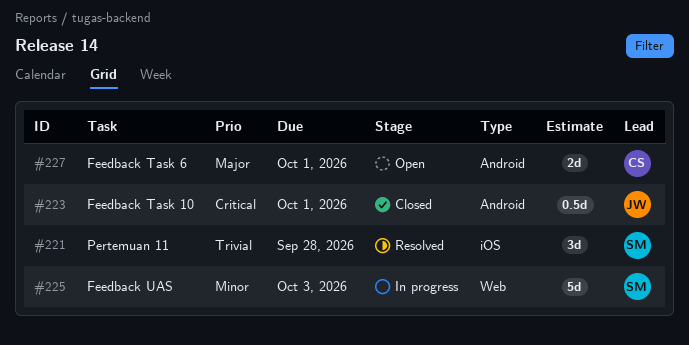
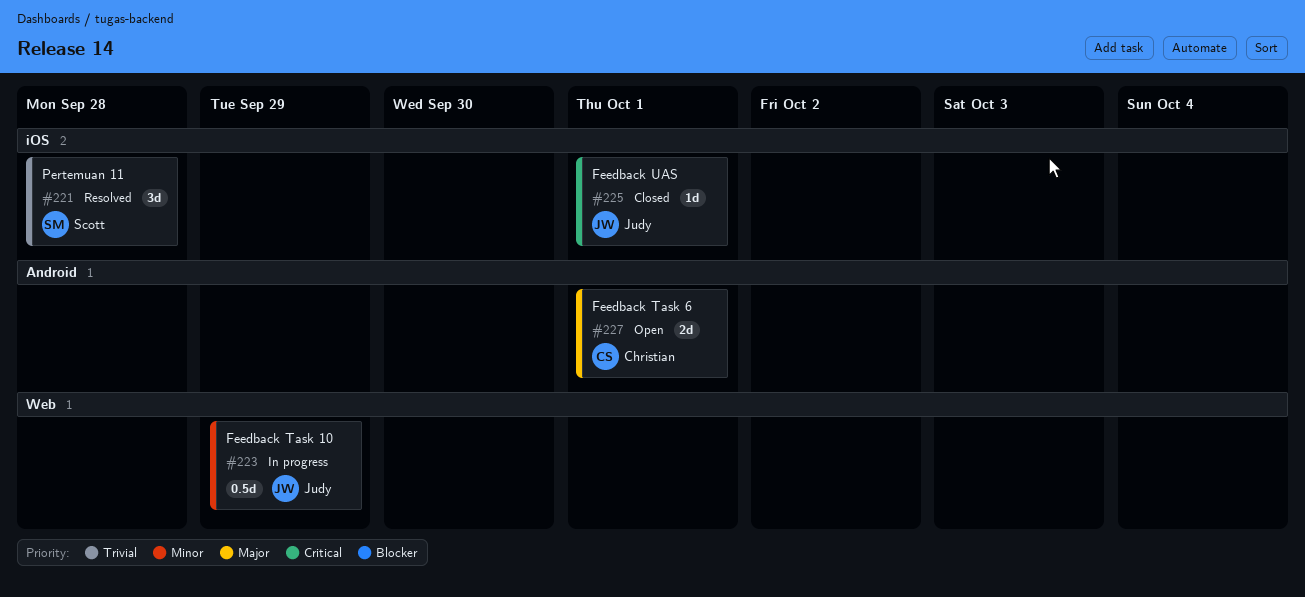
#223, status: Closed -> In progress
#223, priority: Critical -> Minor
#223, label: Android -> Web
#223, due: Oct 1 -> Sep 29
#225, status: In progress -> Closed
#225, owner: Scott -> Judy
#225, priority: Minor -> Critical
#225, label: Web -> iOS
#225, estimate: 5d -> 1d
#225, due: Oct 3 -> Oct 1

